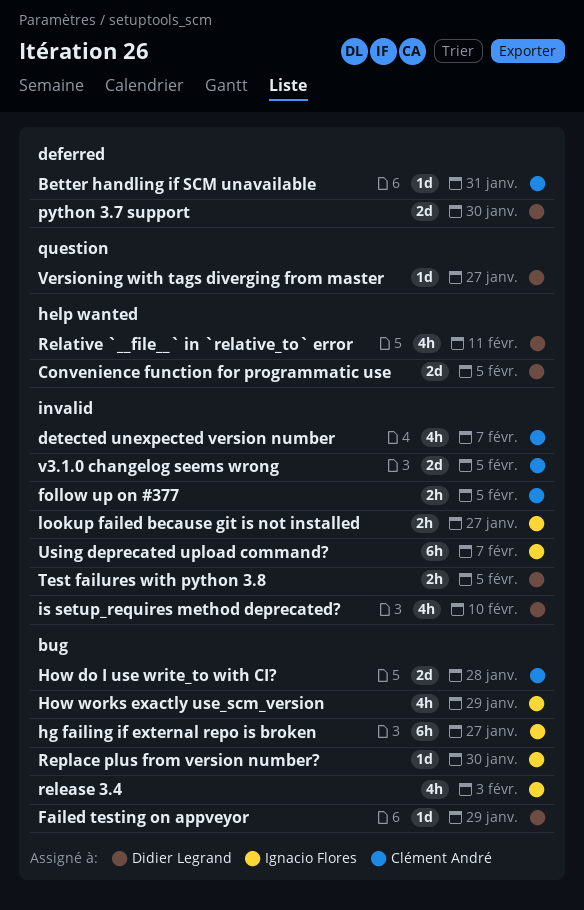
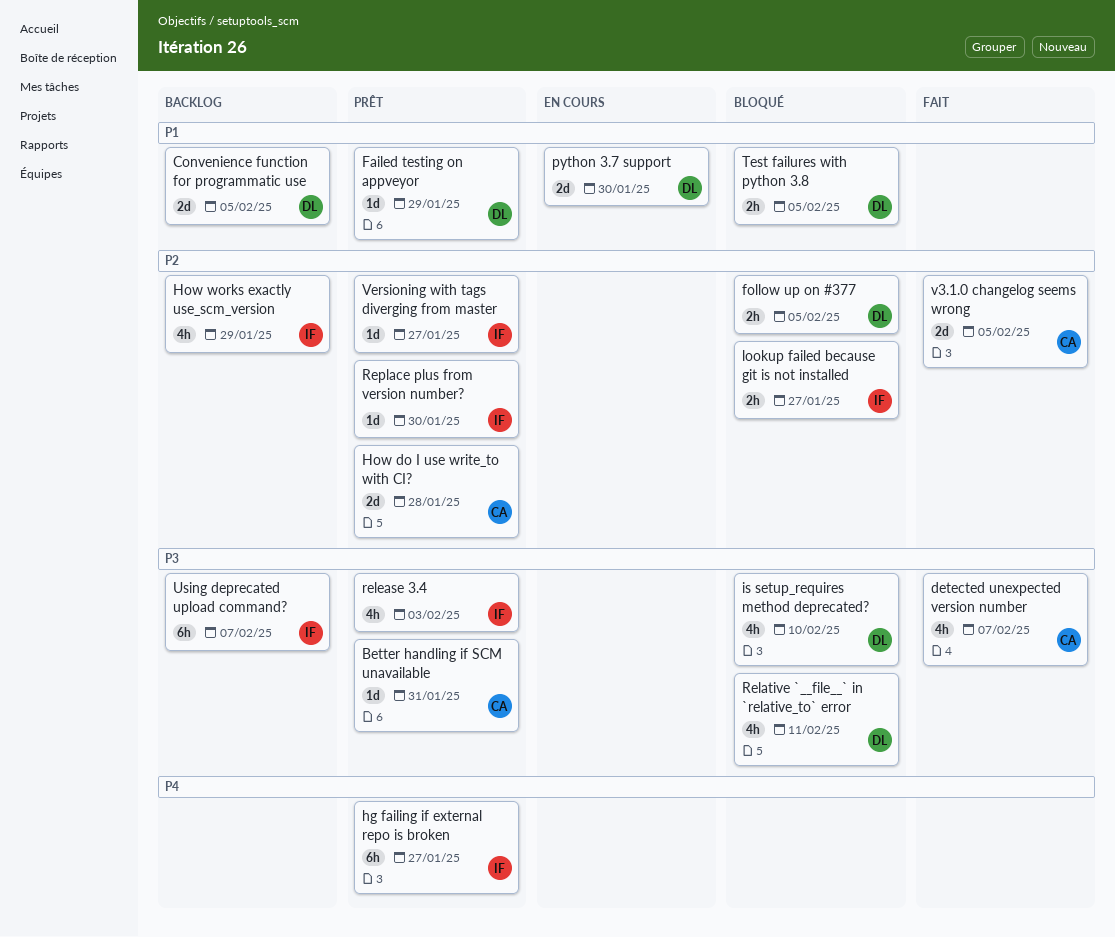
follow up on #377, owner: Clément André -> Didier Legrand
Versioning with tags diverging from master, owner: Didier Legrand -> Ignacio Flores

